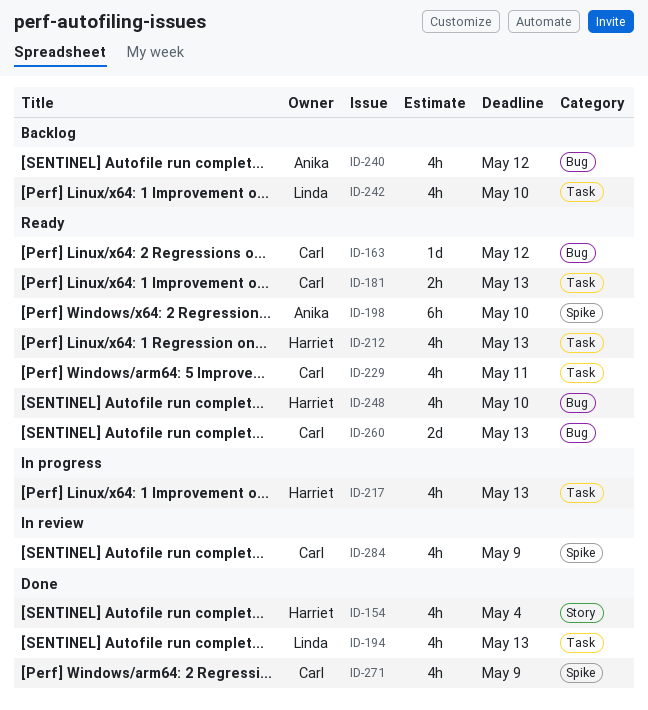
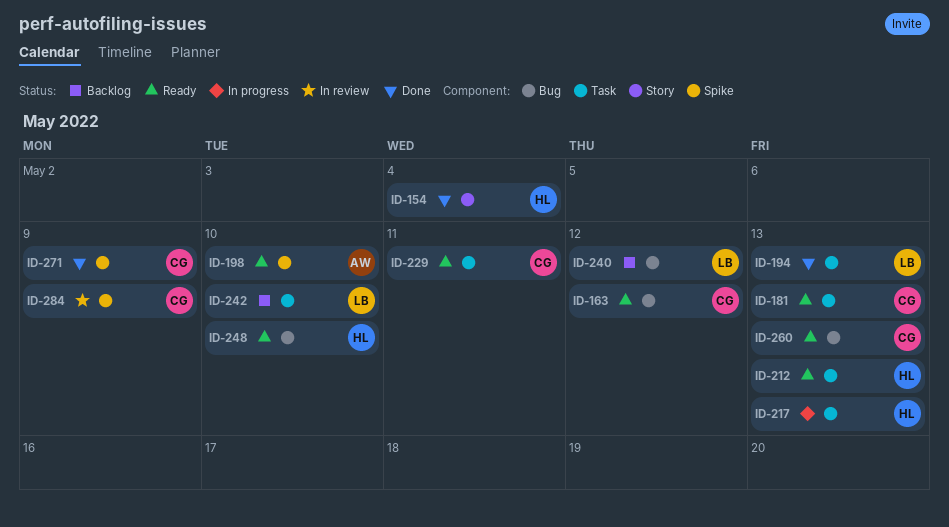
ID-240, owner: Anika -> Linda

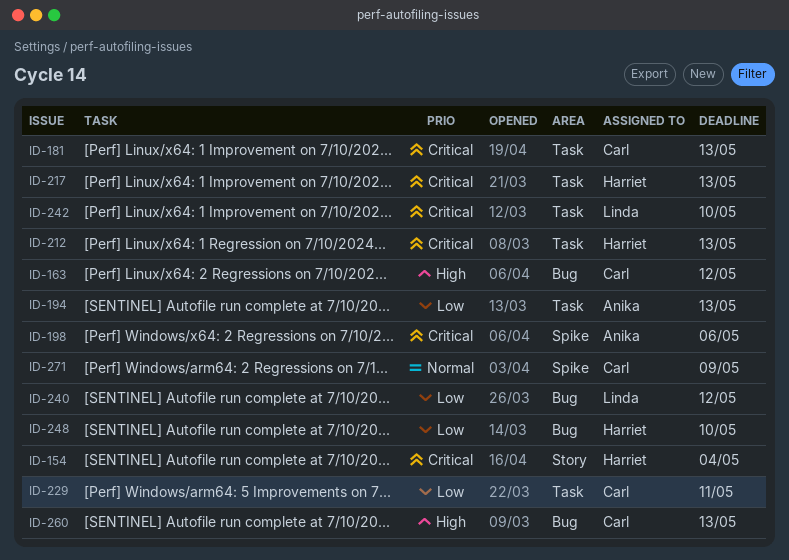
ID-194, owner: Linda -> Anika
ID-198, due: May 10 -> May 6
ID-284: present -> none

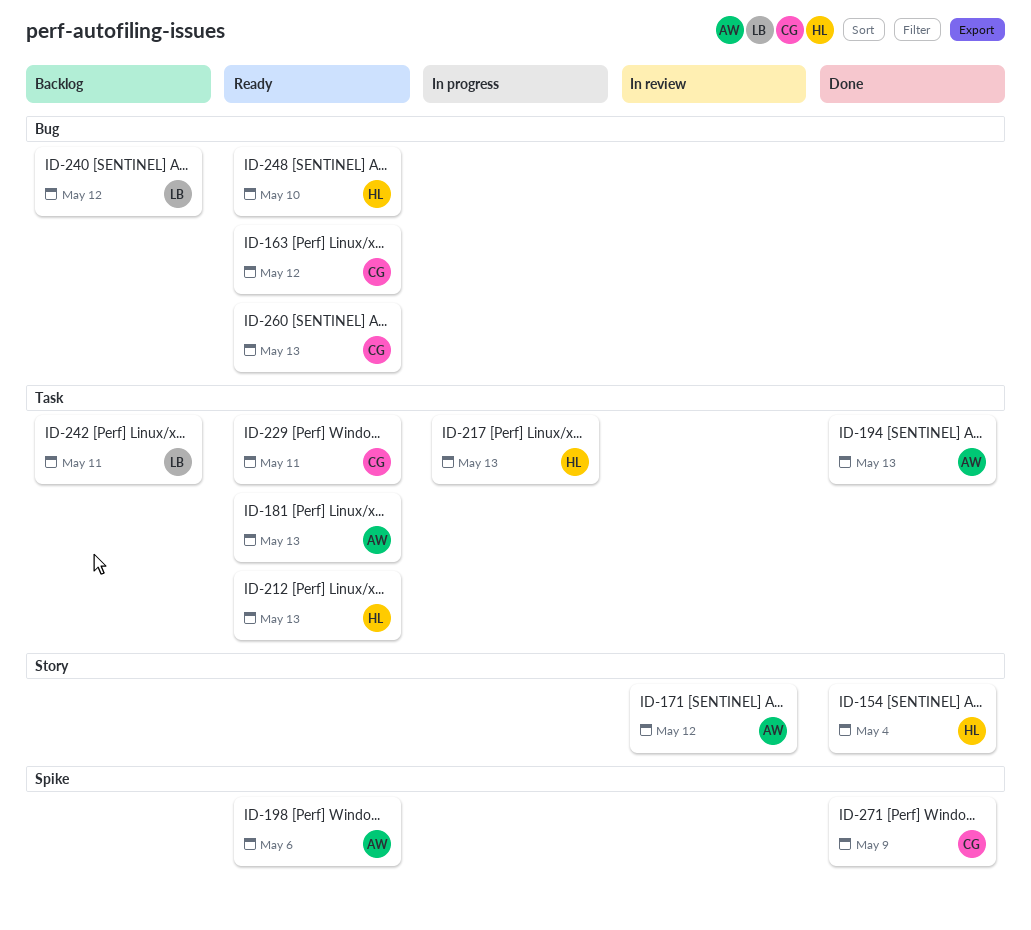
ID-171: none -> present
ID-181, owner: Carl -> Anika
ID-242, due: May 10 -> May 11

